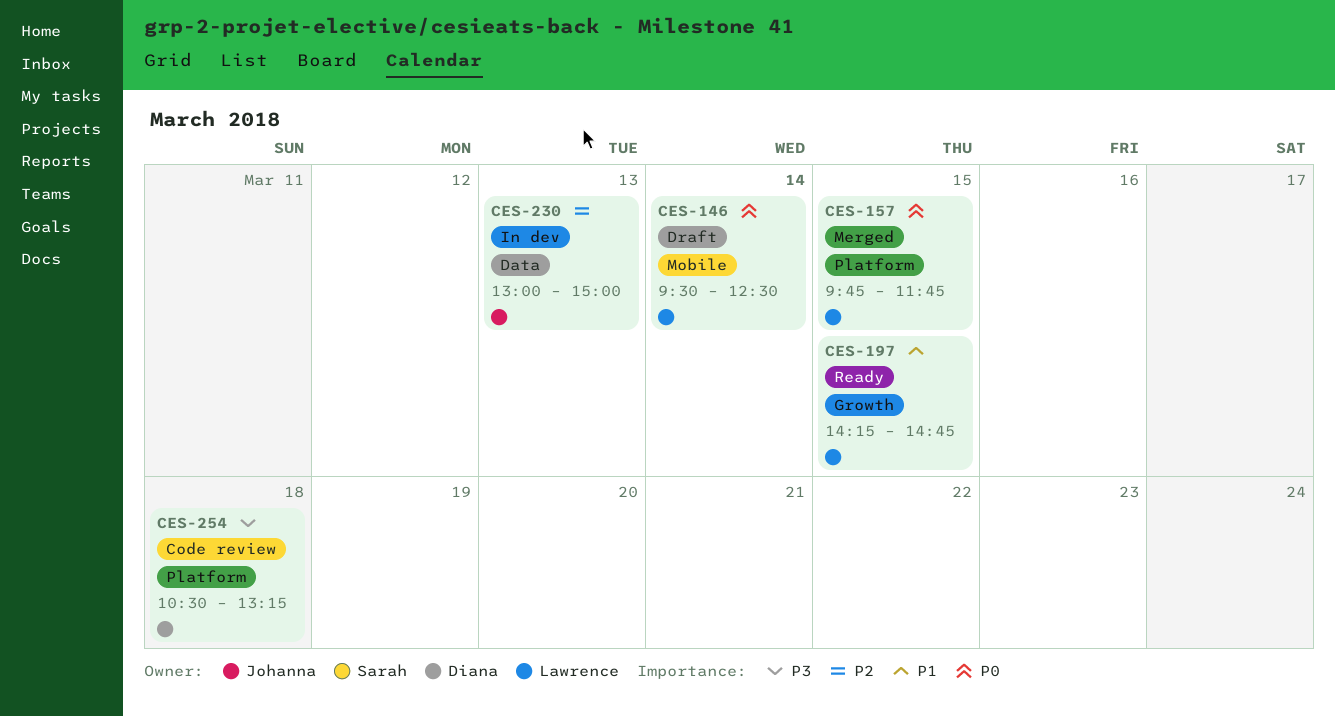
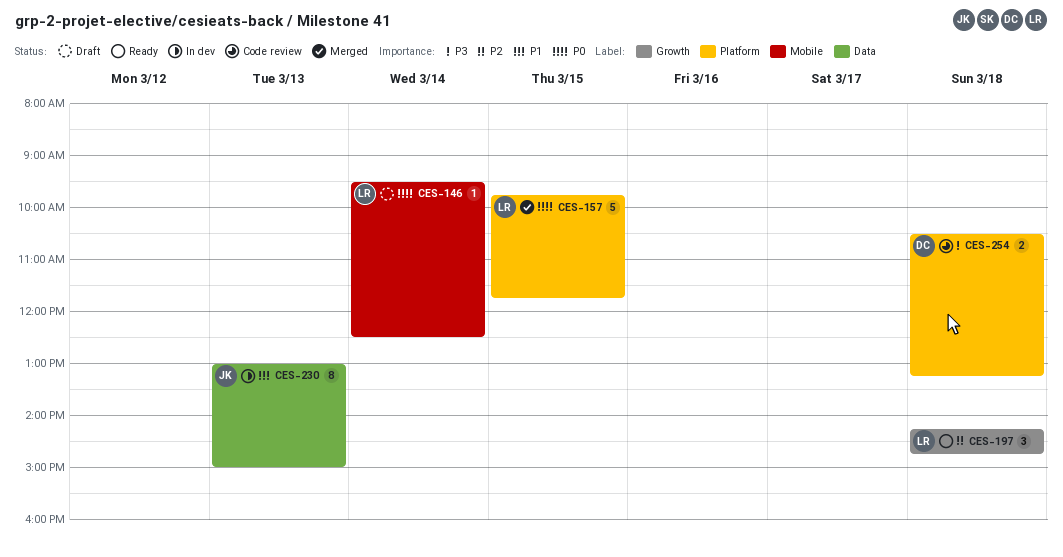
CES-197, priority: P1 -> P2
CES-197, day: Mar 15 -> Mar 18
CES-230, priority: P2 -> P1

